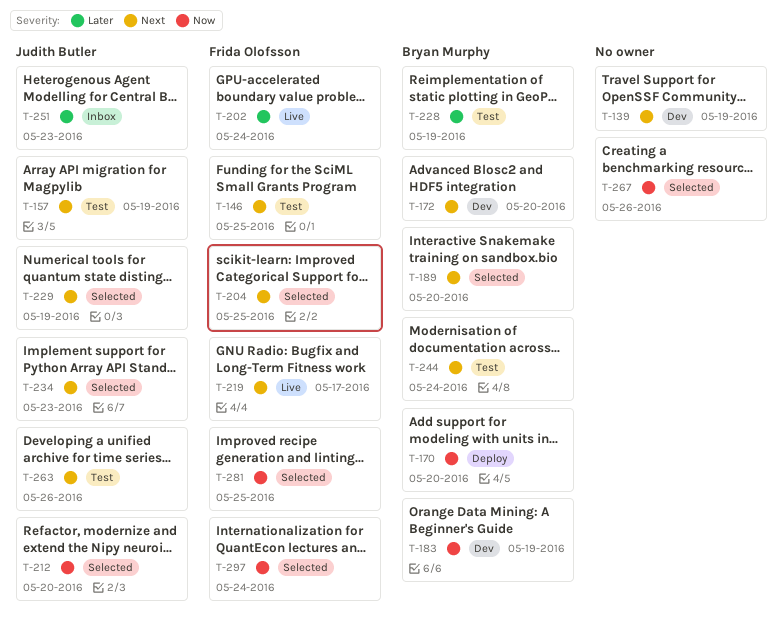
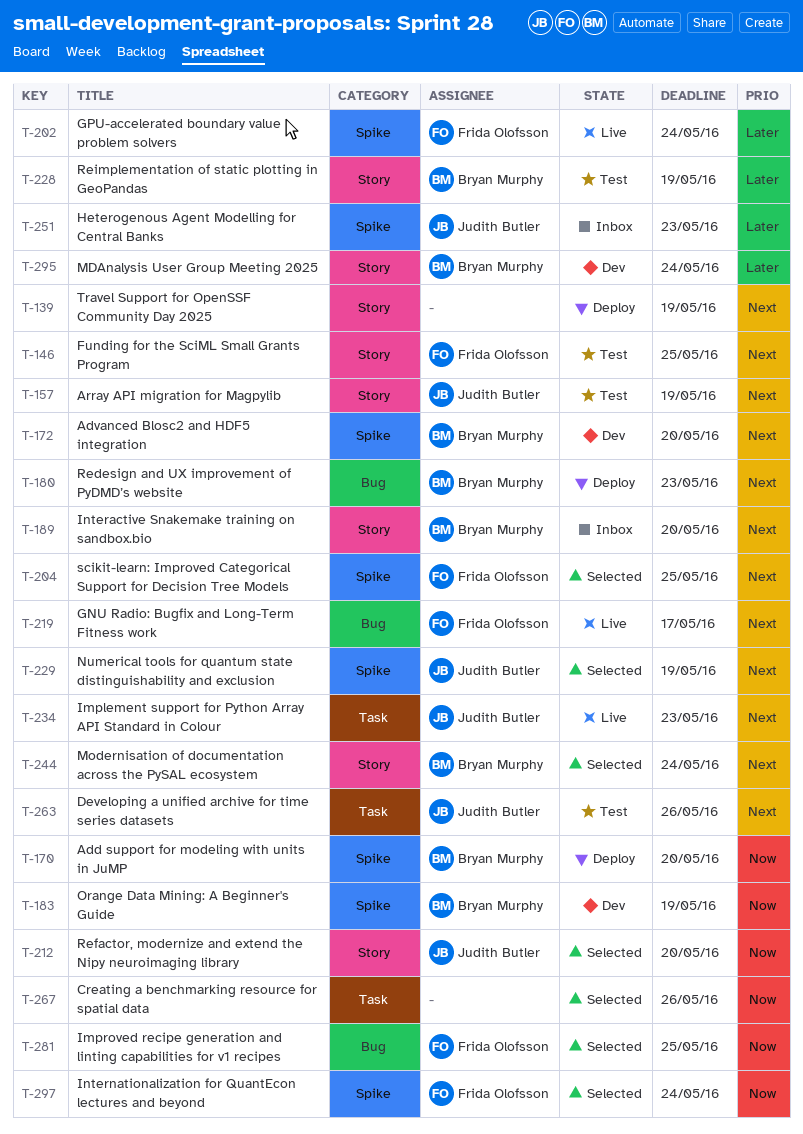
T-139, status: Dev -> Deploy
T-180: none -> present
T-189, status: Selected -> Inbox
T-234, status: Selected -> Live
T-244, status: Test -> Selected
T-295: none -> present

